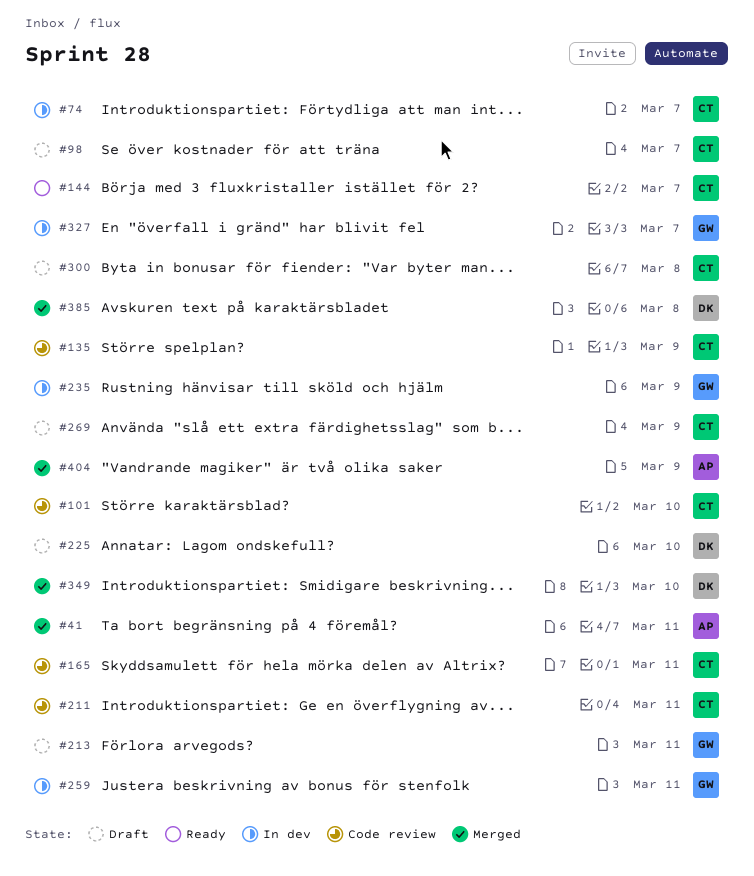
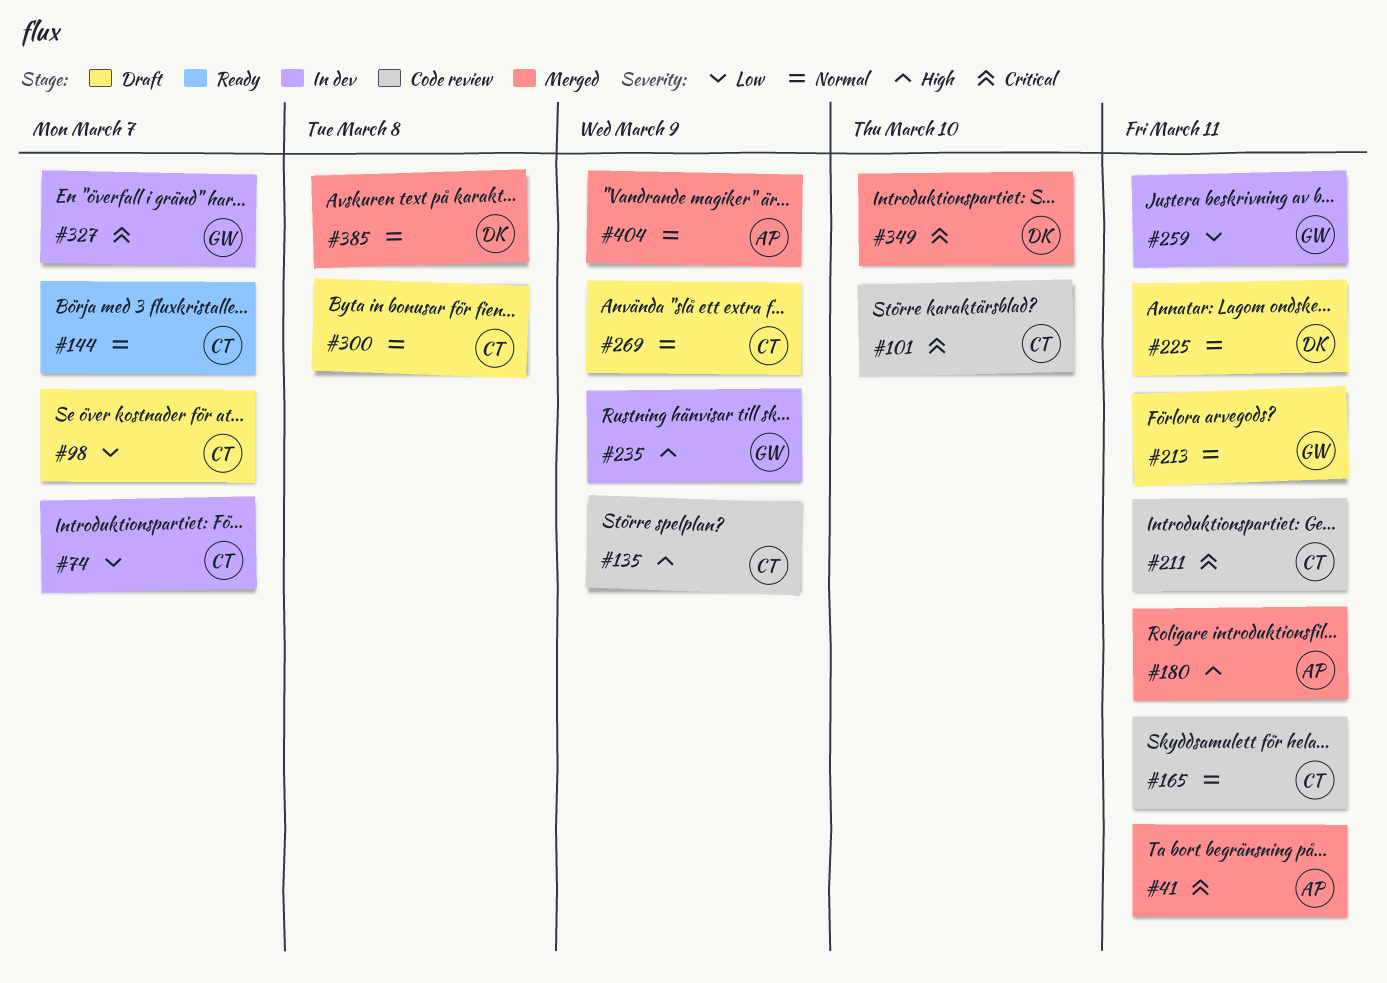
#180: none -> present
#225, due: Mar 10 -> Mar 11

